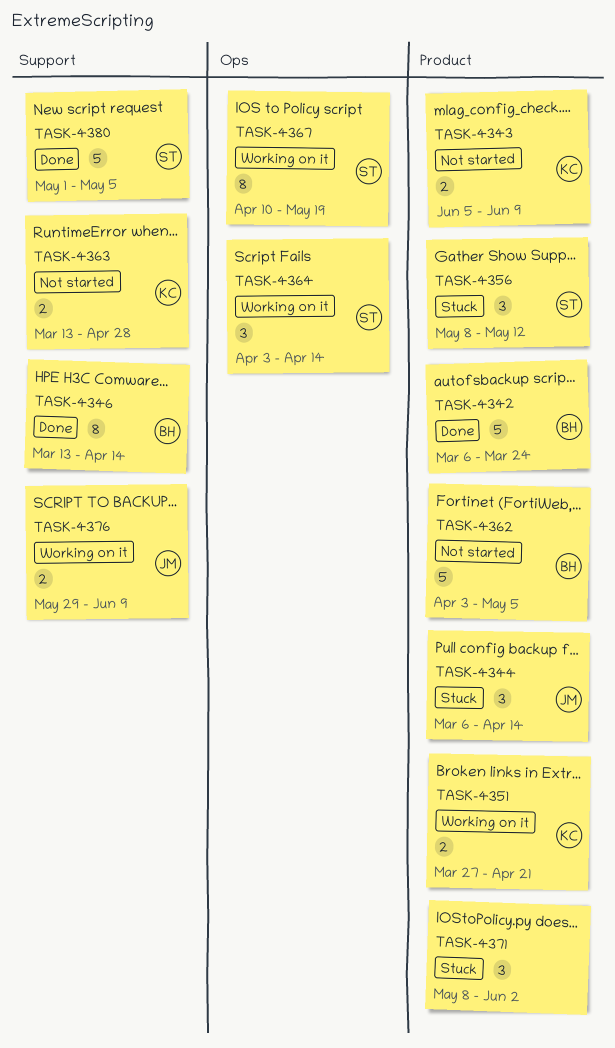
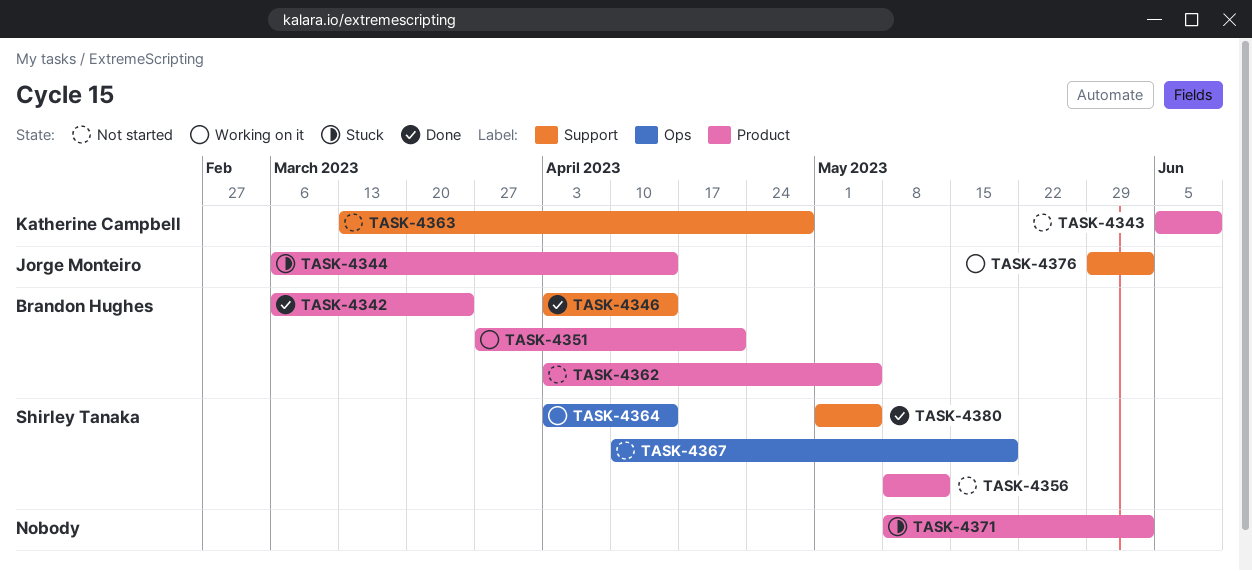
TASK-4346, start: Mar 13 -> Apr 3
TASK-4351, owner: Katherine Campbell -> Brandon Hughes
TASK-4356, status: Stuck -> Not started
TASK-4367, status: Working on it -> Not started
TASK-4376, due: Jun 9 -> Jun 2

